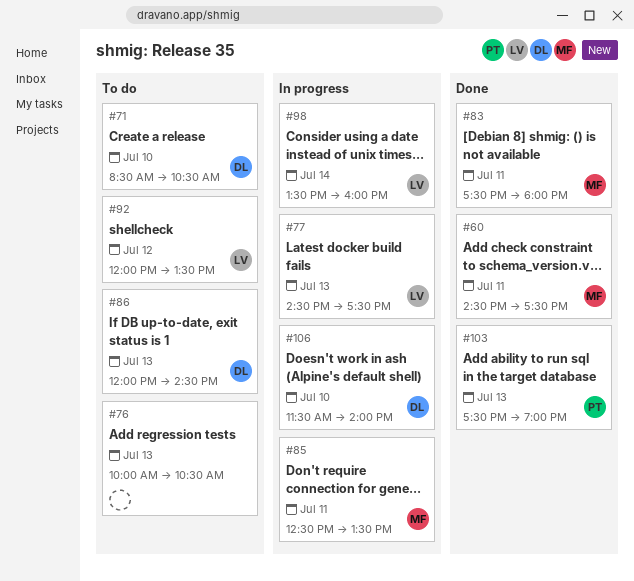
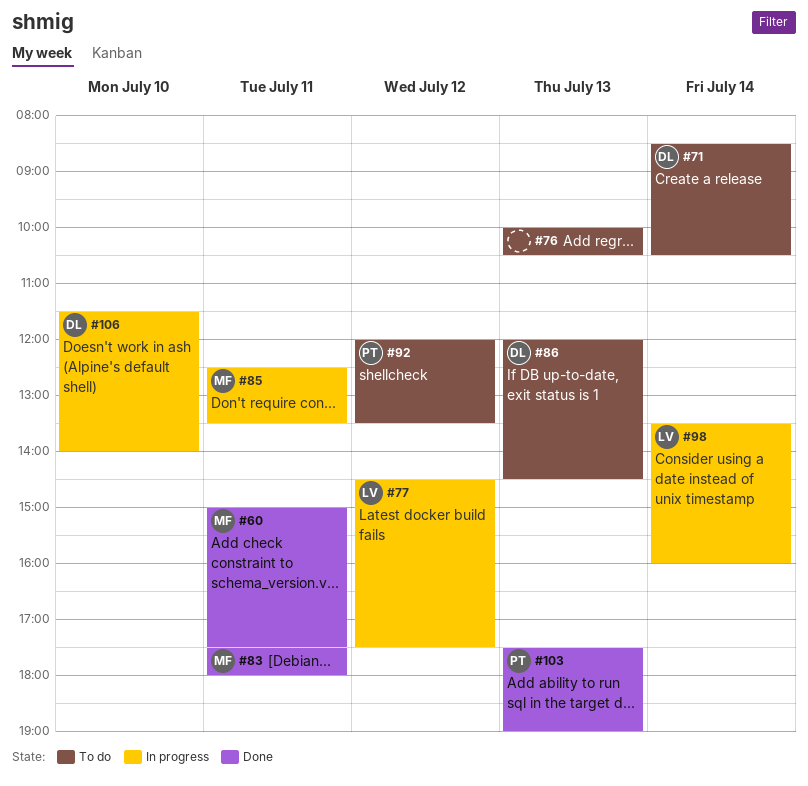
#60, begins: 14:30 -> 15:00
#71, day: Jul 10 -> Jul 14
#77, day: Jul 13 -> Jul 12
#92, owner: LV -> PT

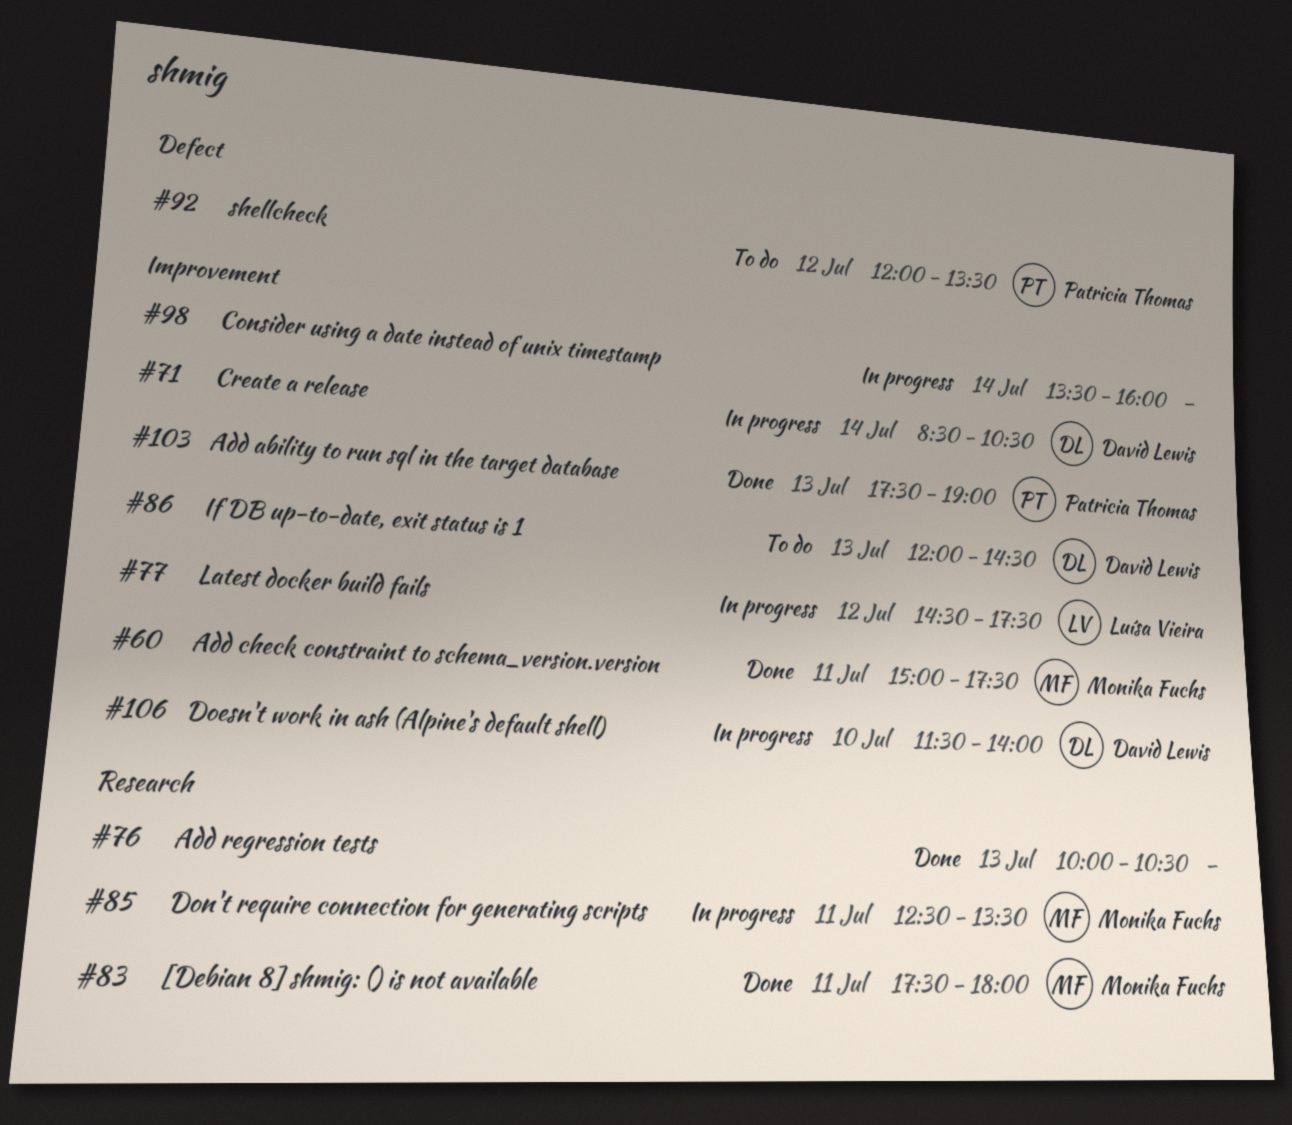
#71, status: To do -> In progress
#76, status: To do -> Done
#98, owner: Luísa Vieira -> none

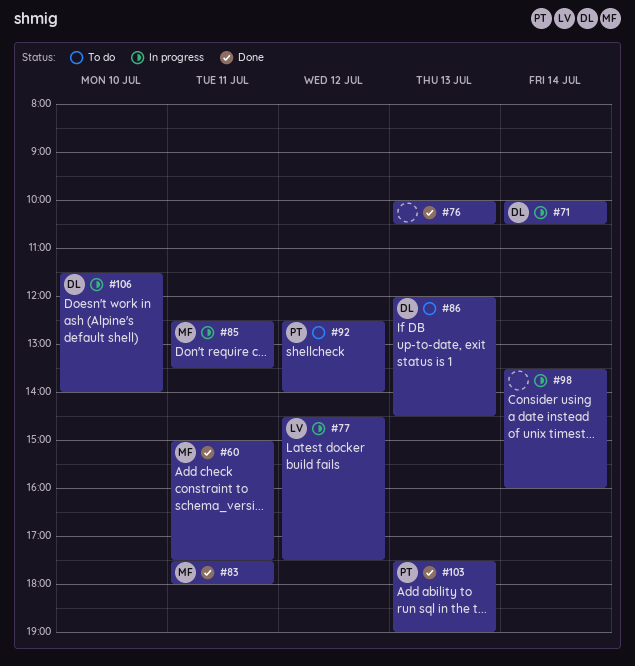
#71, begins: 08:30 -> 10:00
#92, begins: 12:00 -> 12:30
#92, ends: 13:30 -> 14:00

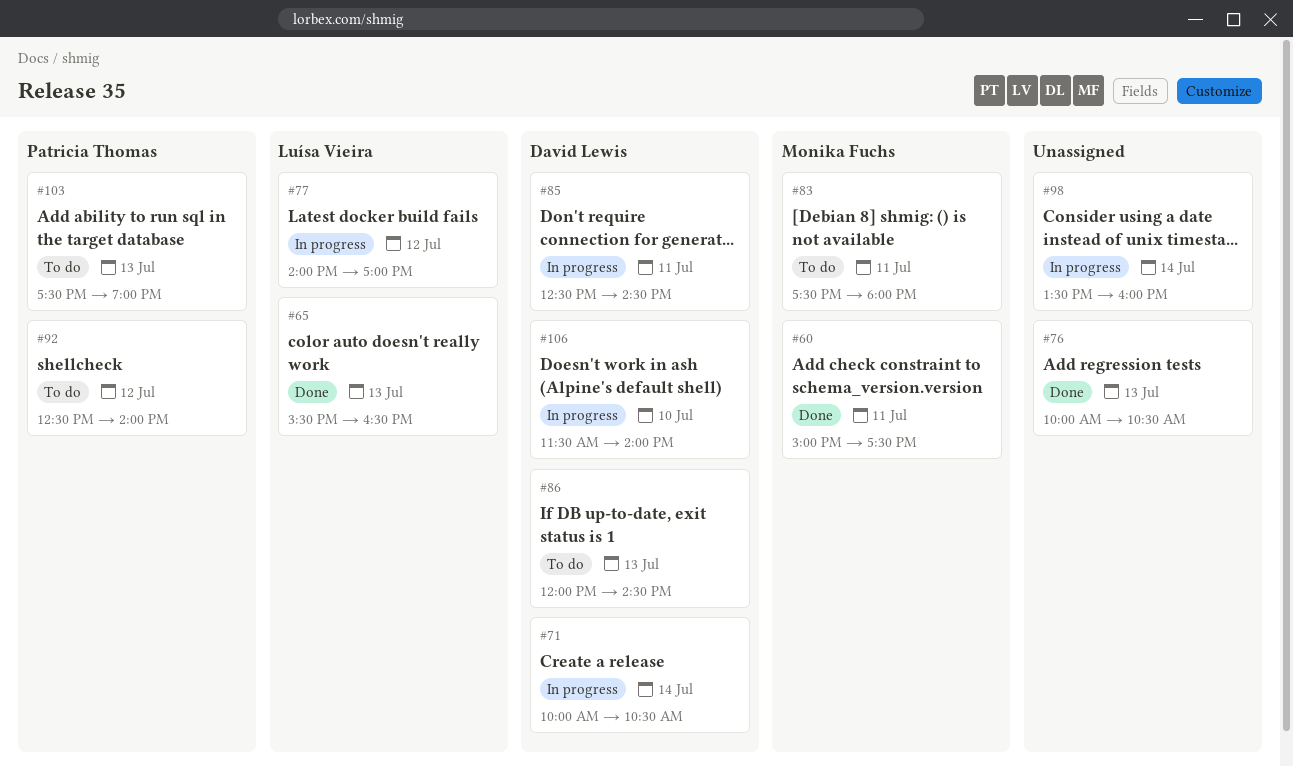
#65: none -> present
#77, begins: 14:30 -> 14:00
#77, ends: 17:30 -> 17:00
#83, status: Done -> To do
#85, owner: Monika Fuchs -> David Lewis
#85, ends: 13:30 -> 14:30
#103, status: Done -> To do

